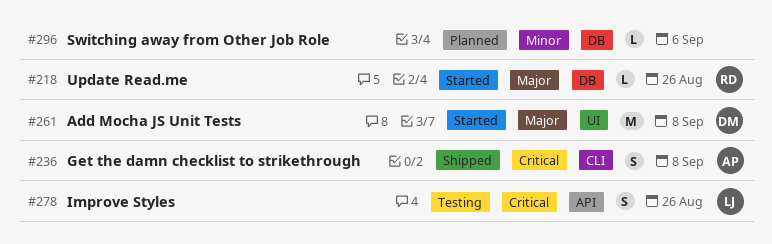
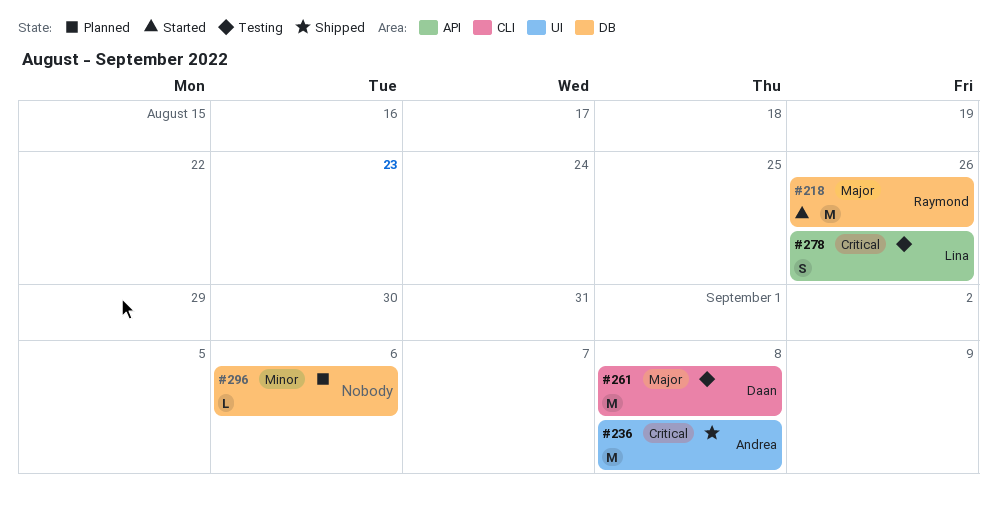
#218, estimate: L -> M
#236, label: CLI -> UI
#236, estimate: S -> M
#261, status: Started -> Testing
#261, label: UI -> CLI

